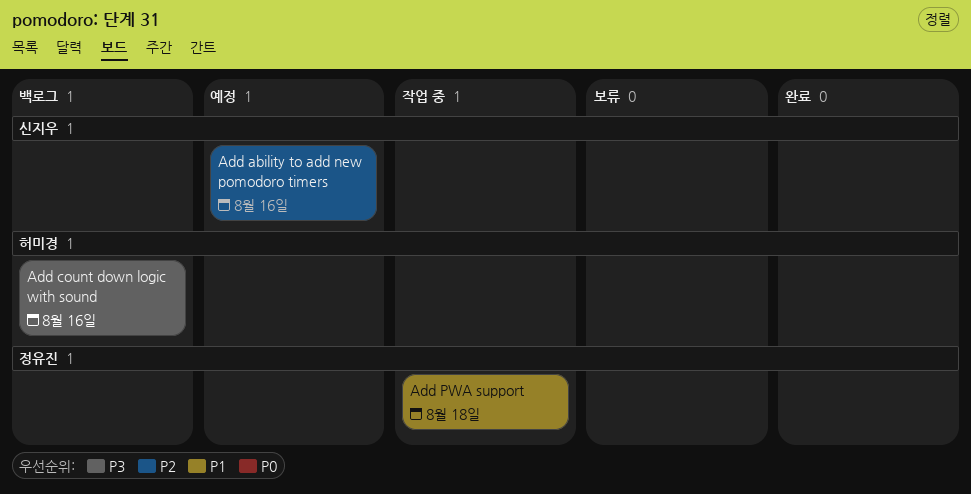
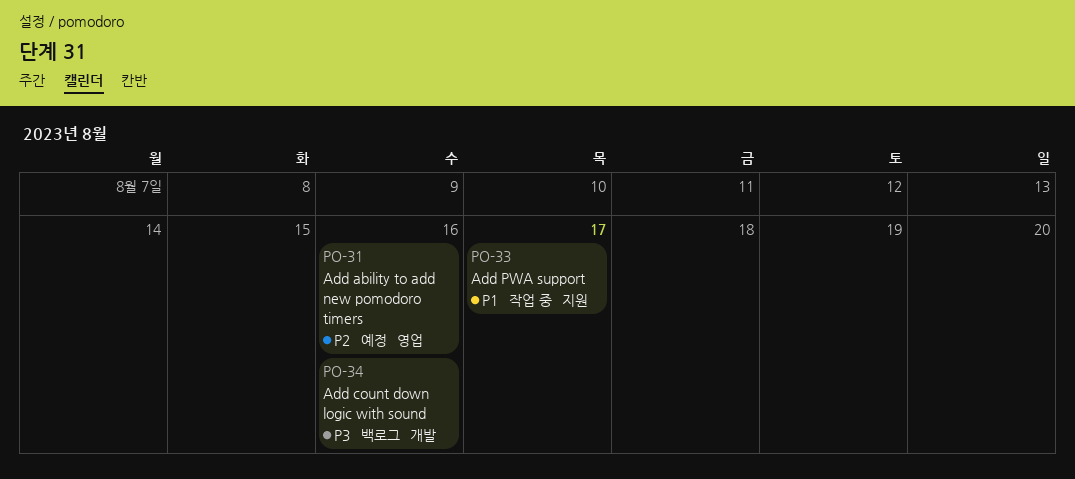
Add PWA support, due: Aug 18 -> Aug 17

